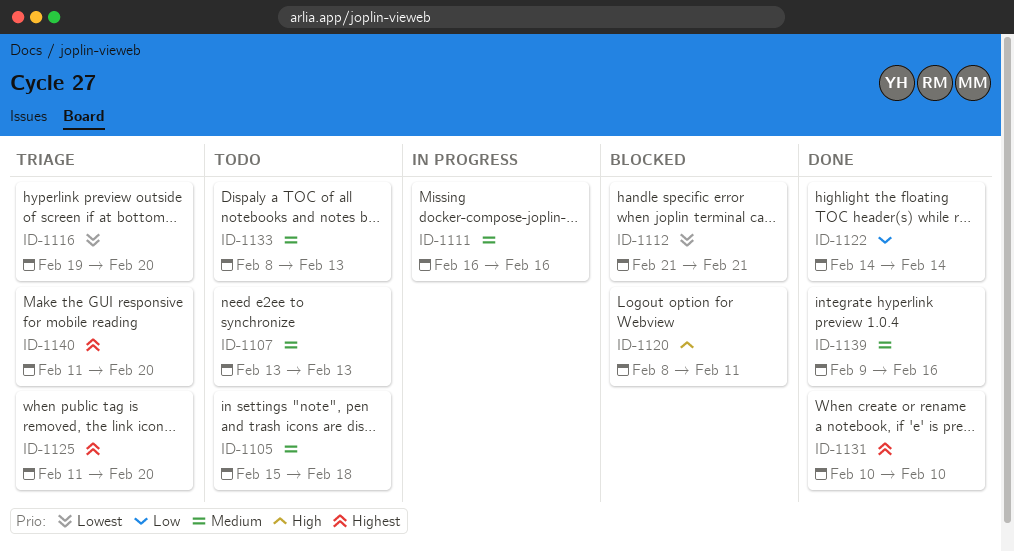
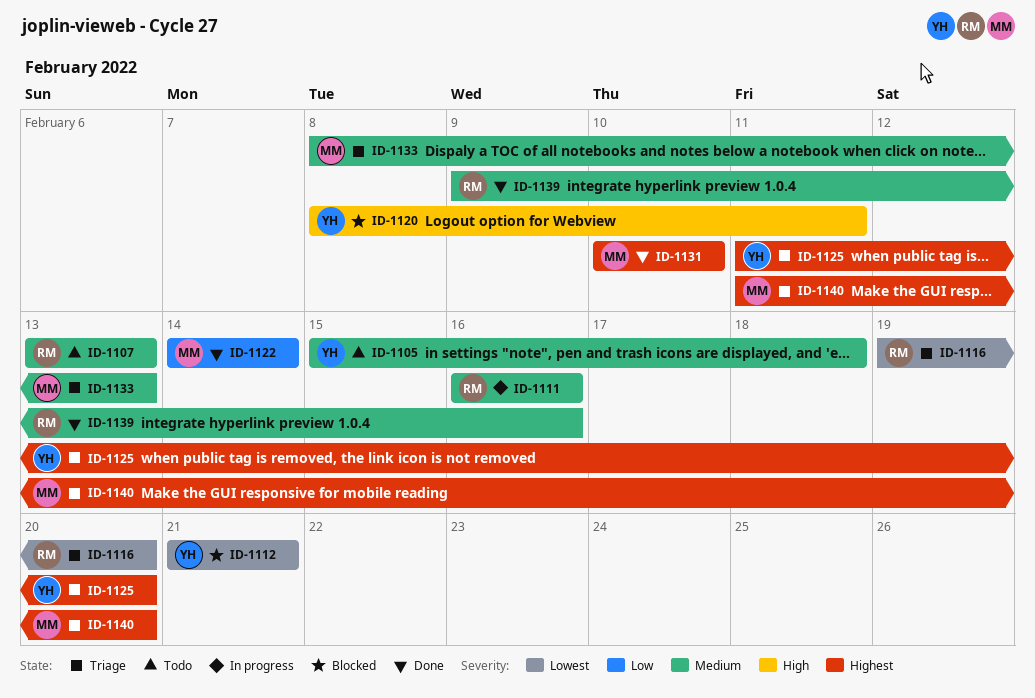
ID-1133, status: Todo -> Triage

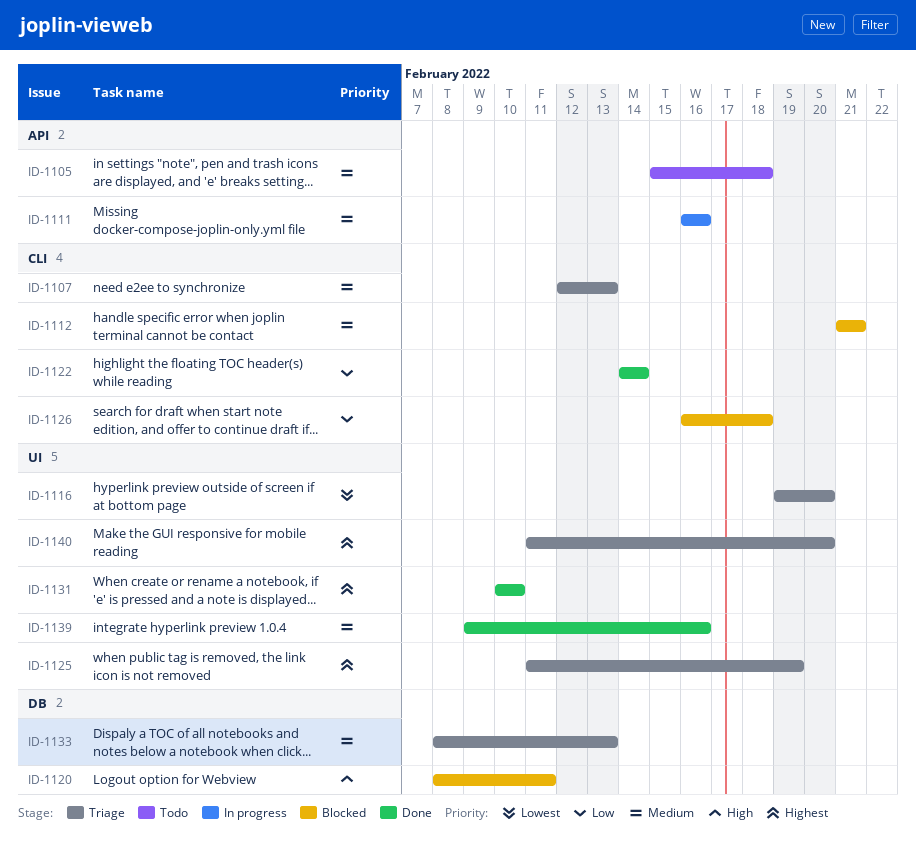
ID-1107, status: Todo -> Triage
ID-1107, start: Feb 13 -> Feb 12
ID-1112, priority: Lowest -> Medium
ID-1125, due: Feb 20 -> Feb 19
ID-1126: none -> present

